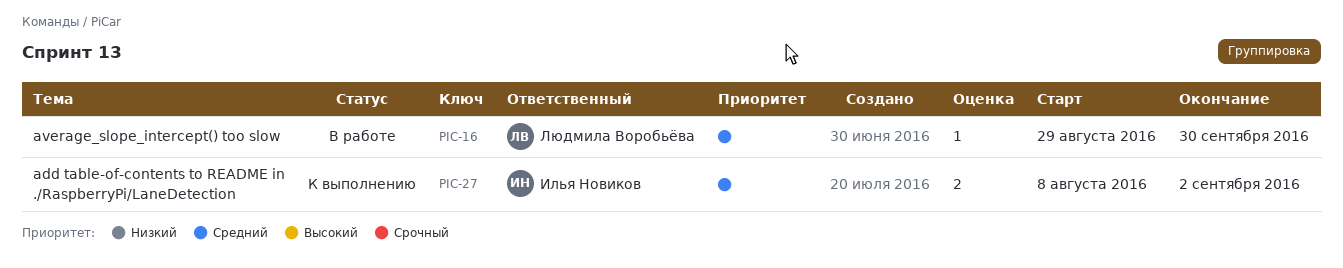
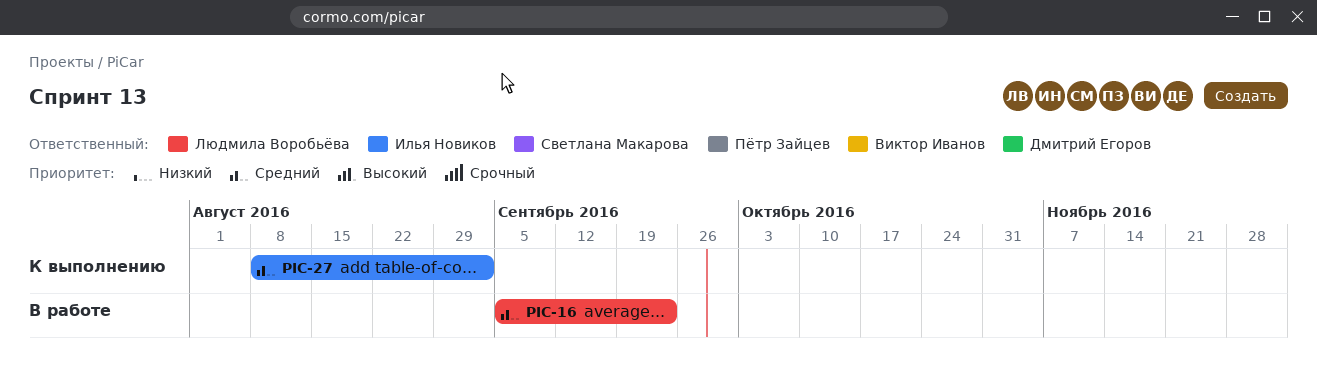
PIC-16, start: Aug 29 -> Sep 5
PIC-16, due: Sep 30 -> Sep 23

